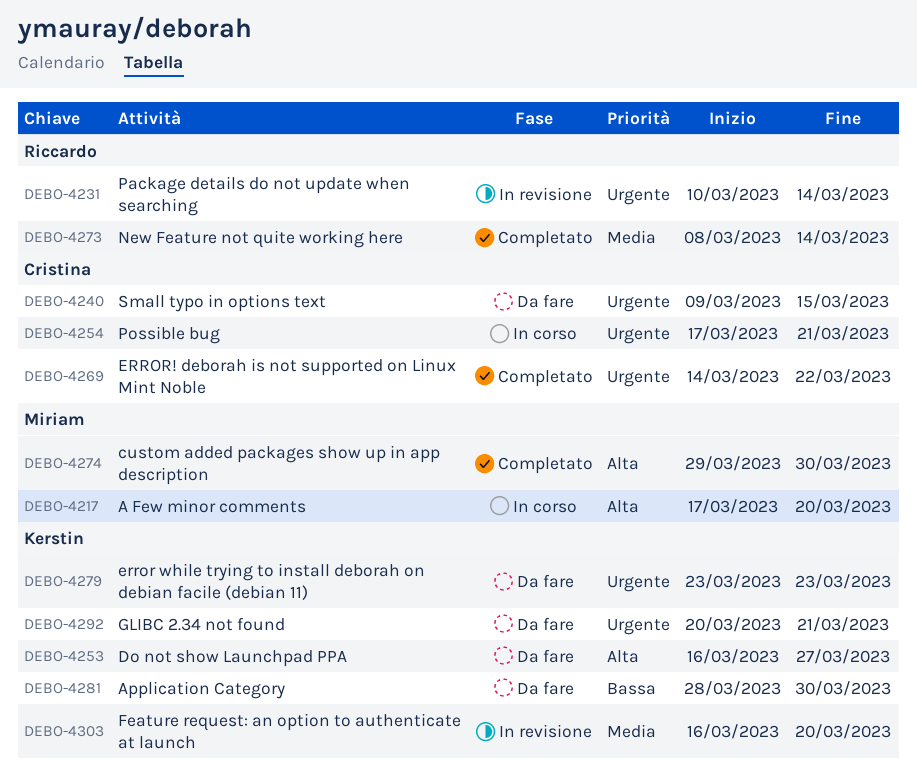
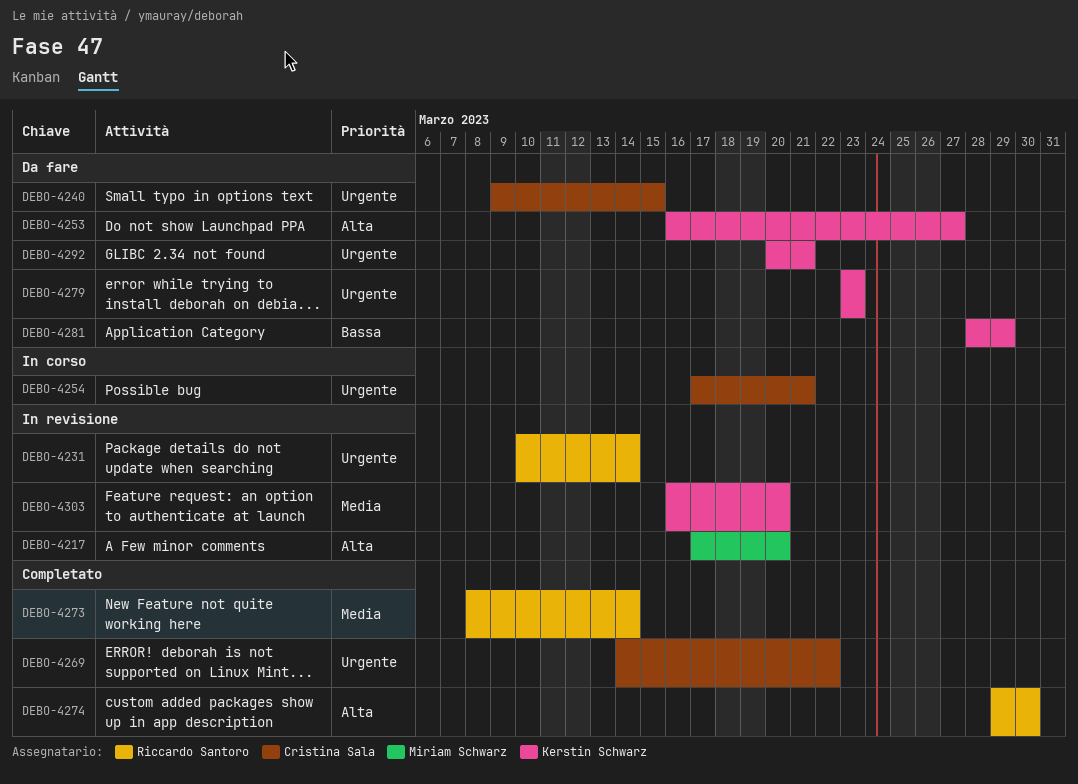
DEBO-4217, status: In corso -> In revisione
DEBO-4274, owner: Miriam Schwarz -> Riccardo Santoro
DEBO-4281, due: Mar 30 -> Mar 29

